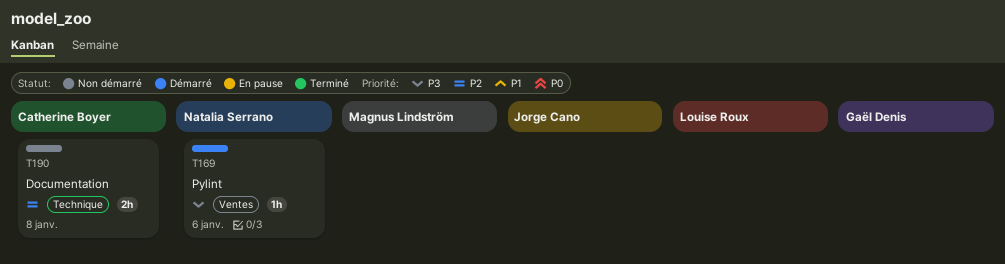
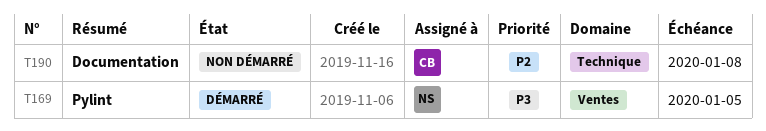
T169, due: Jan 6 -> Jan 5

